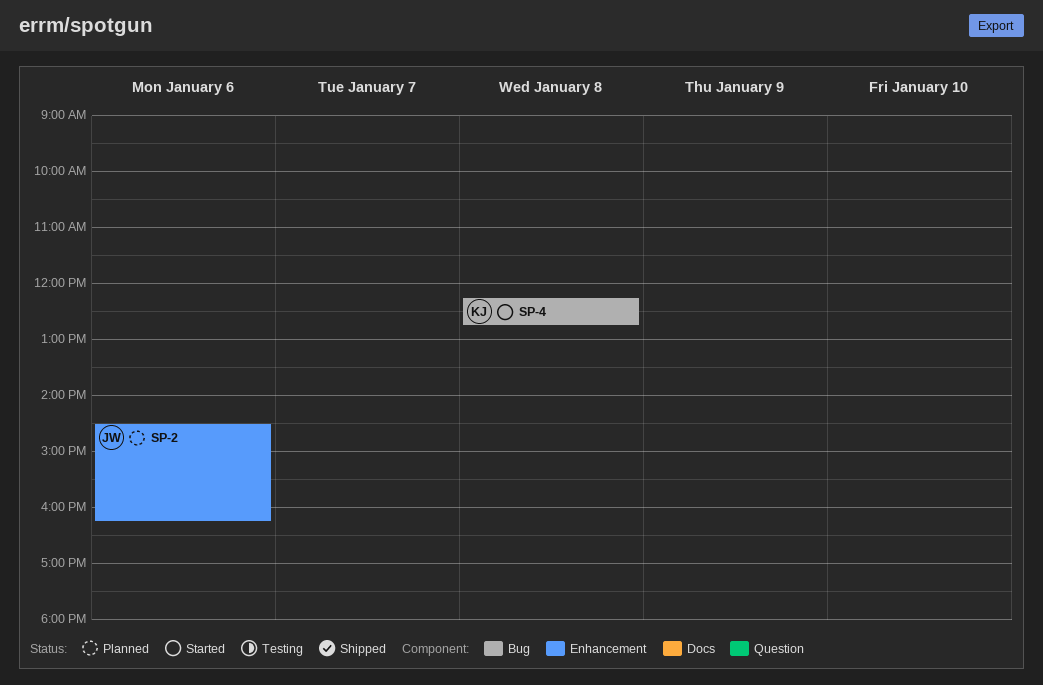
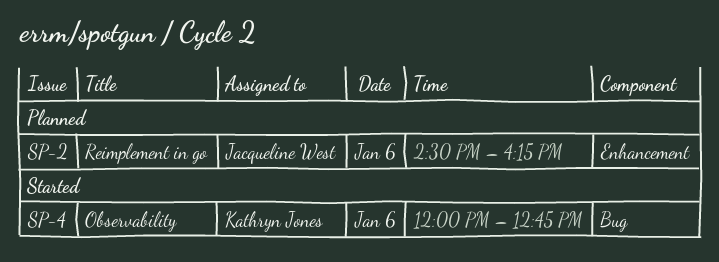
SP-4, day: Jan 8 -> Jan 6
SP-4, begins: 12:15 -> 12:00

